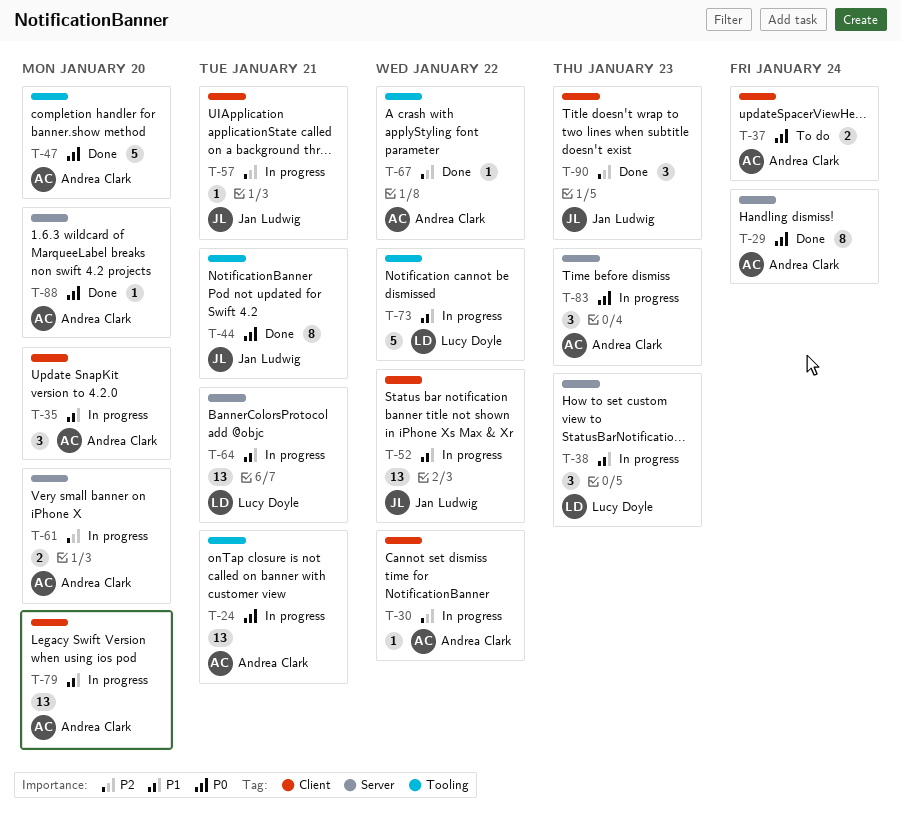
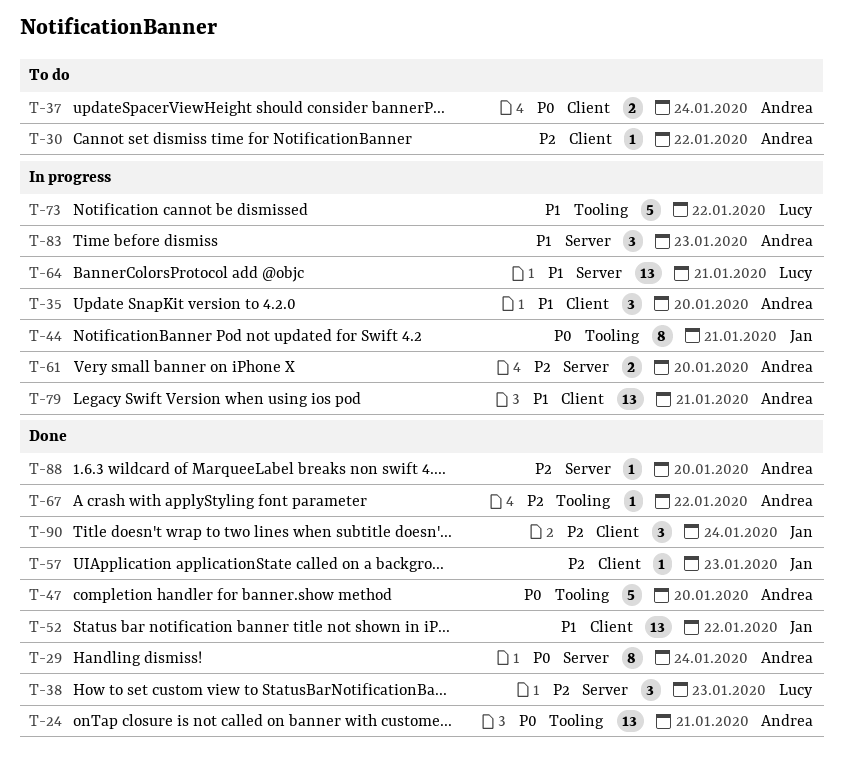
T-24, status: In progress -> Done
T-30, status: In progress -> To do
T-38, status: In progress -> Done
T-38, priority: P1 -> P2
T-44, status: Done -> In progress
T-52, status: In progress -> Done
T-57, status: In progress -> Done
T-57, due: Jan 21 -> Jan 23
T-79, due: Jan 20 -> Jan 21
T-83, priority: P0 -> P1
T-88, priority: P0 -> P2
T-90, due: Jan 23 -> Jan 24

